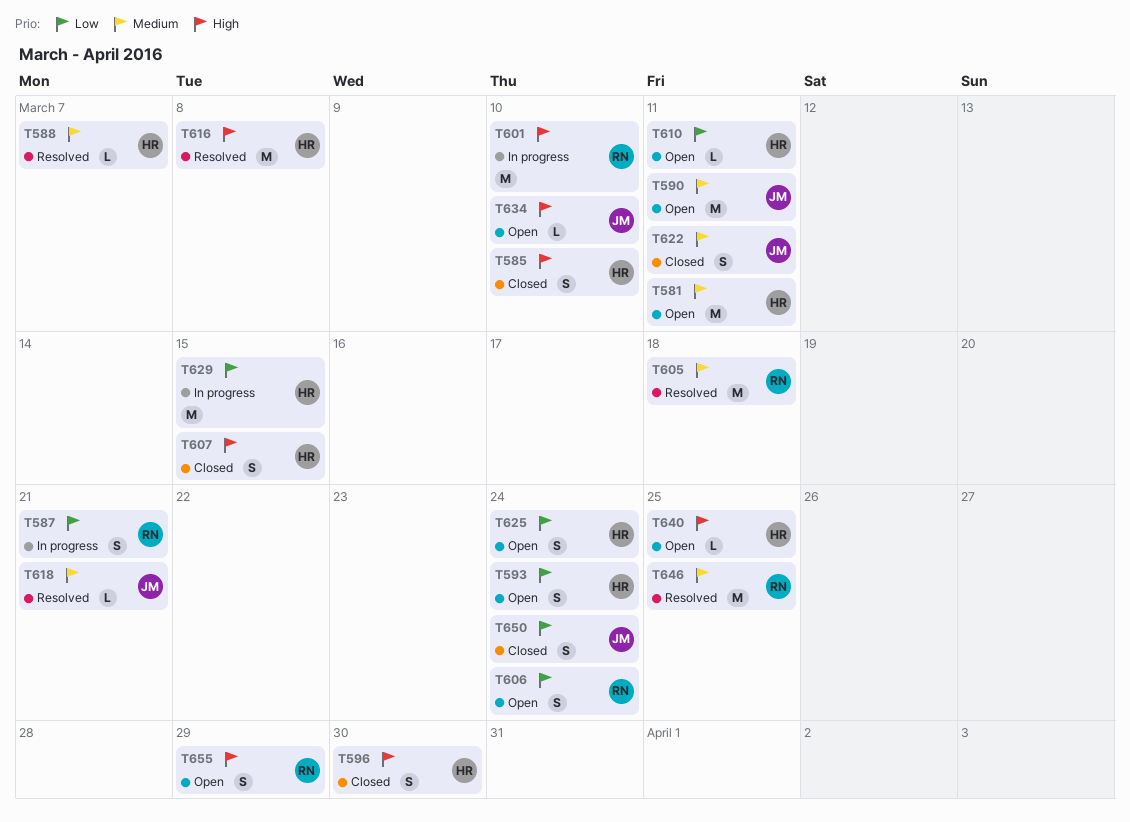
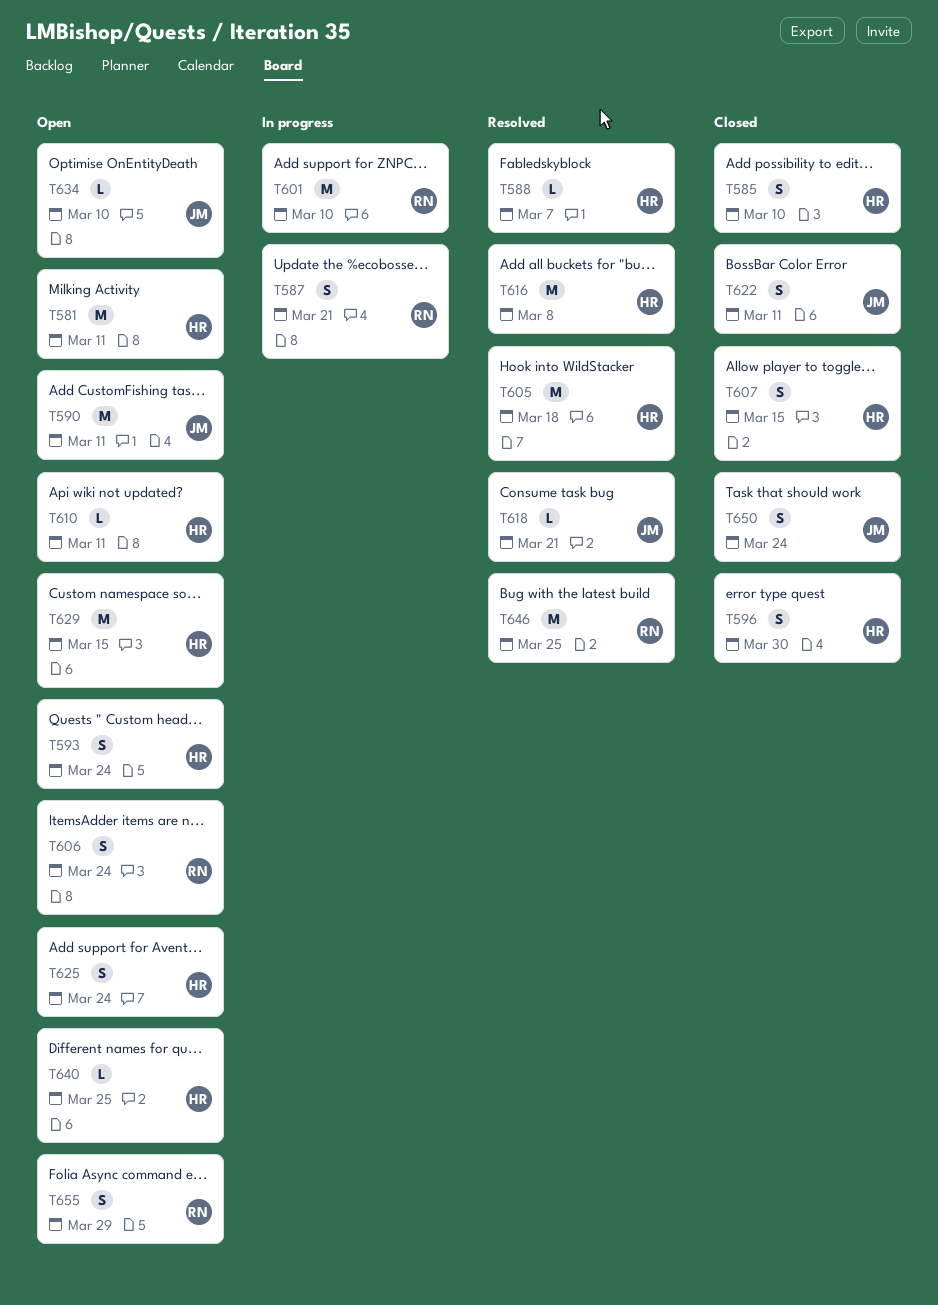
T605, owner: RN -> HR
T629, status: In progress -> Open

